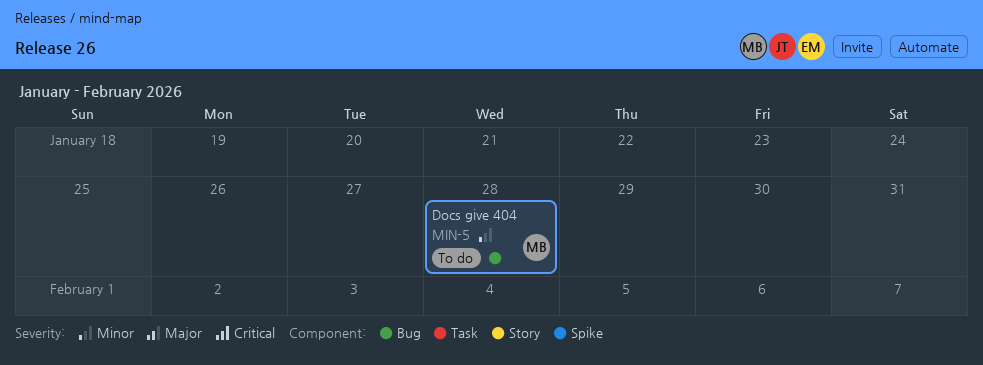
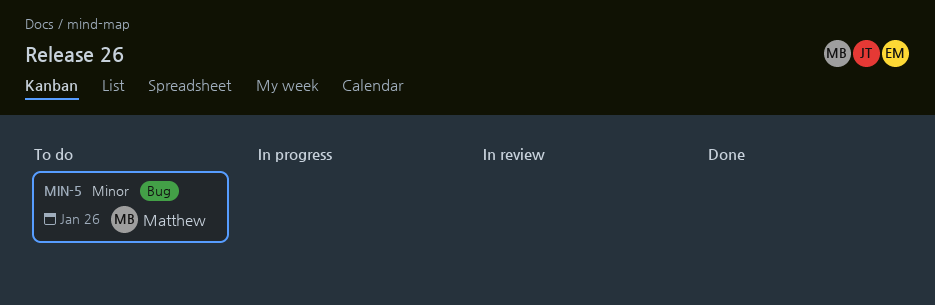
MIN-5, due: Jan 28 -> Jan 26

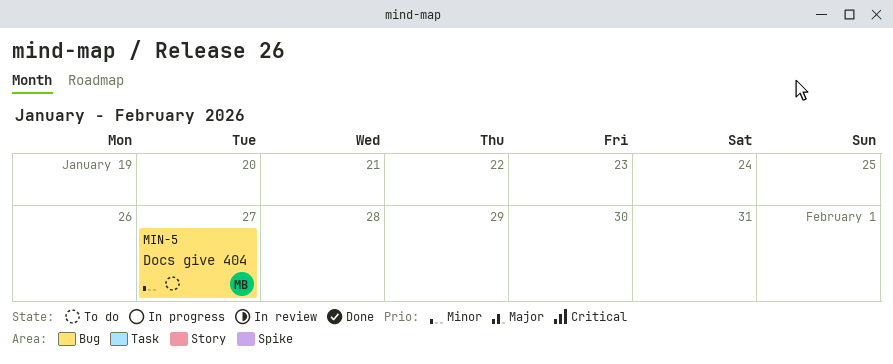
MIN-5, due: Jan 26 -> Jan 27

